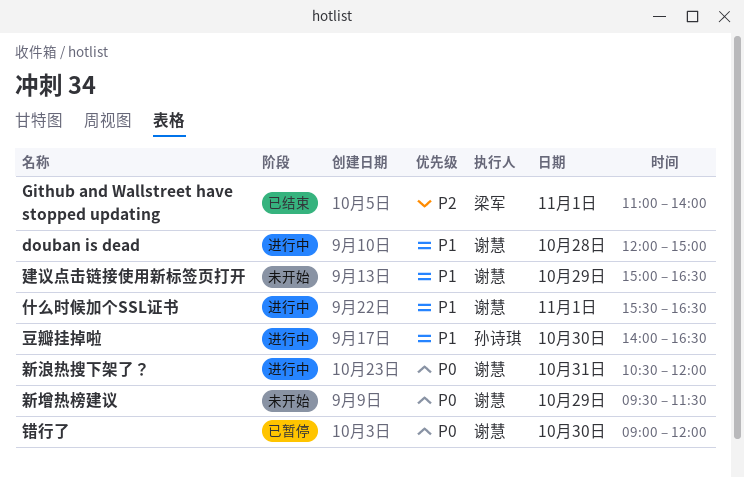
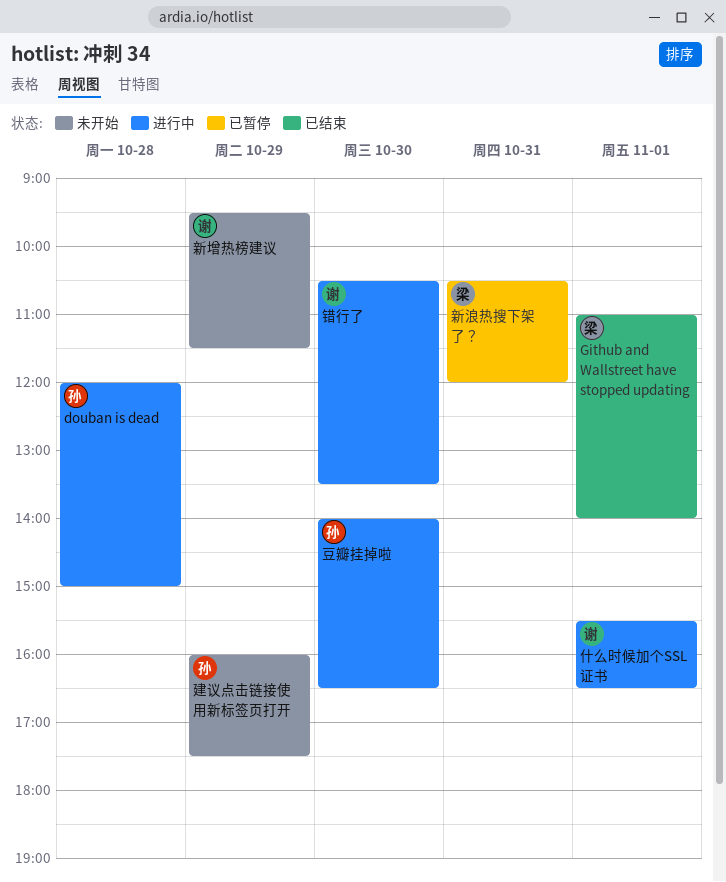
douban is dead, owner: 谢慧 -> 孙诗琪
建议点击链接使用新标签页打开, owner: 谢慧 -> 孙诗琪
建议点击链接使用新标签页打开, begins: 15:00 -> 16:00
建议点击链接使用新标签页打开, ends: 16:30 -> 17:30
新浪热搜下架了？, status: 进行中 -> 已暂停
新浪热搜下架了？, owner: 谢慧 -> 梁军
错行了, status: 已暂停 -> 进行中
错行了, begins: 09:00 -> 10:30
错行了, ends: 12:00 -> 13:30

